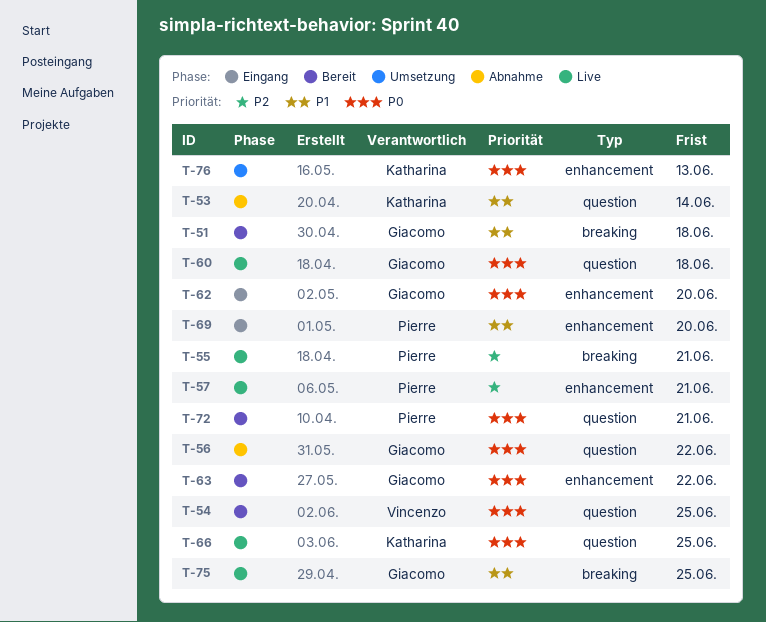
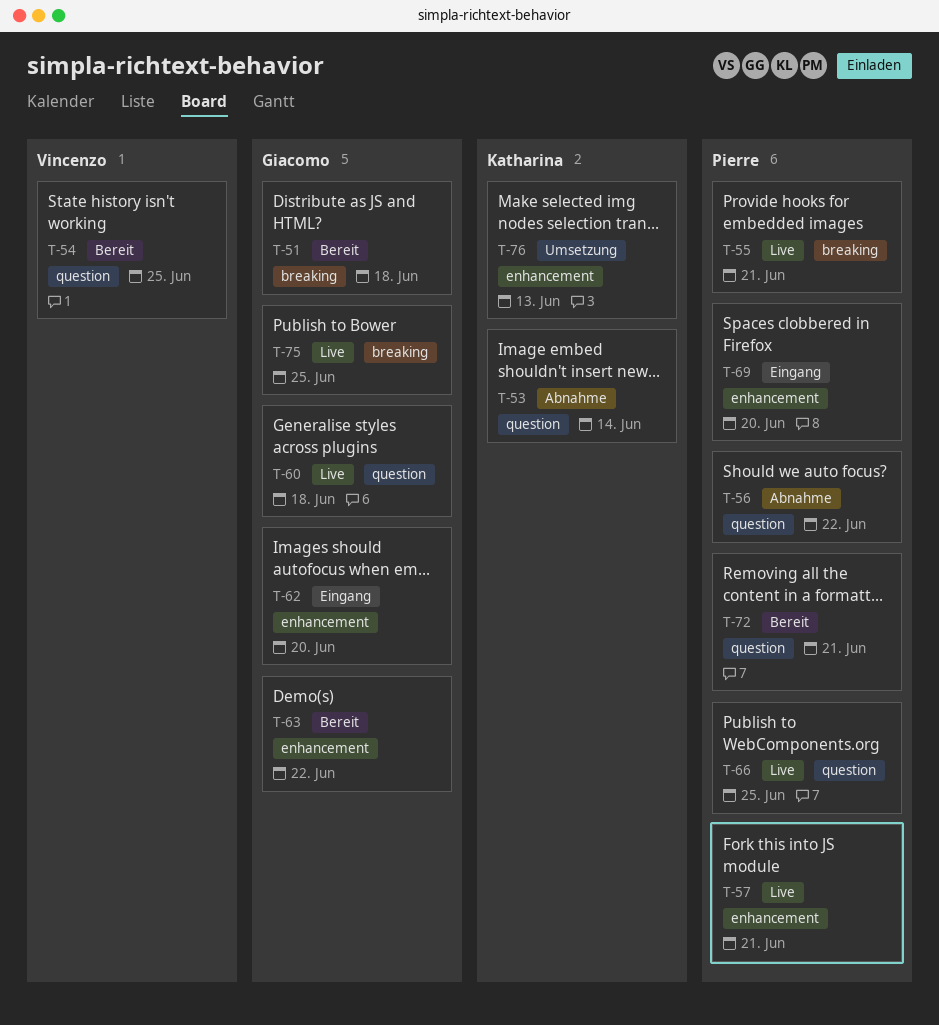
T-56, owner: Giacomo -> Pierre
T-66, owner: Katharina -> Pierre

